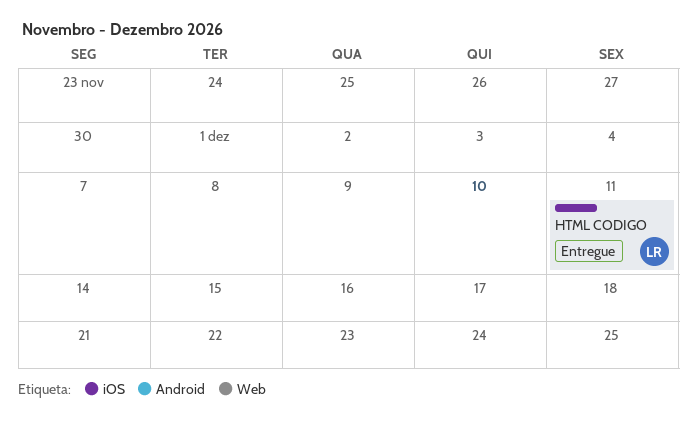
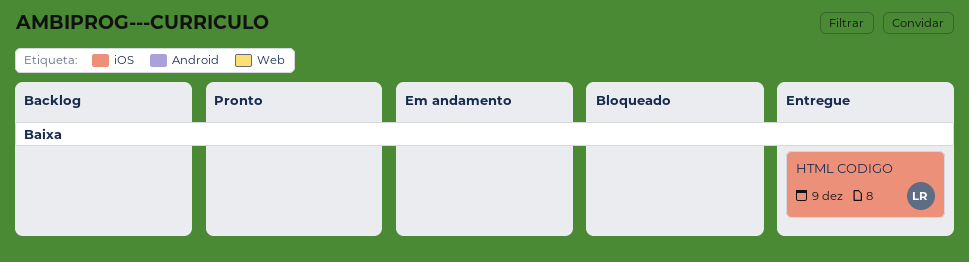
HTML CODIGO, due: Dec 11 -> Dec 9

